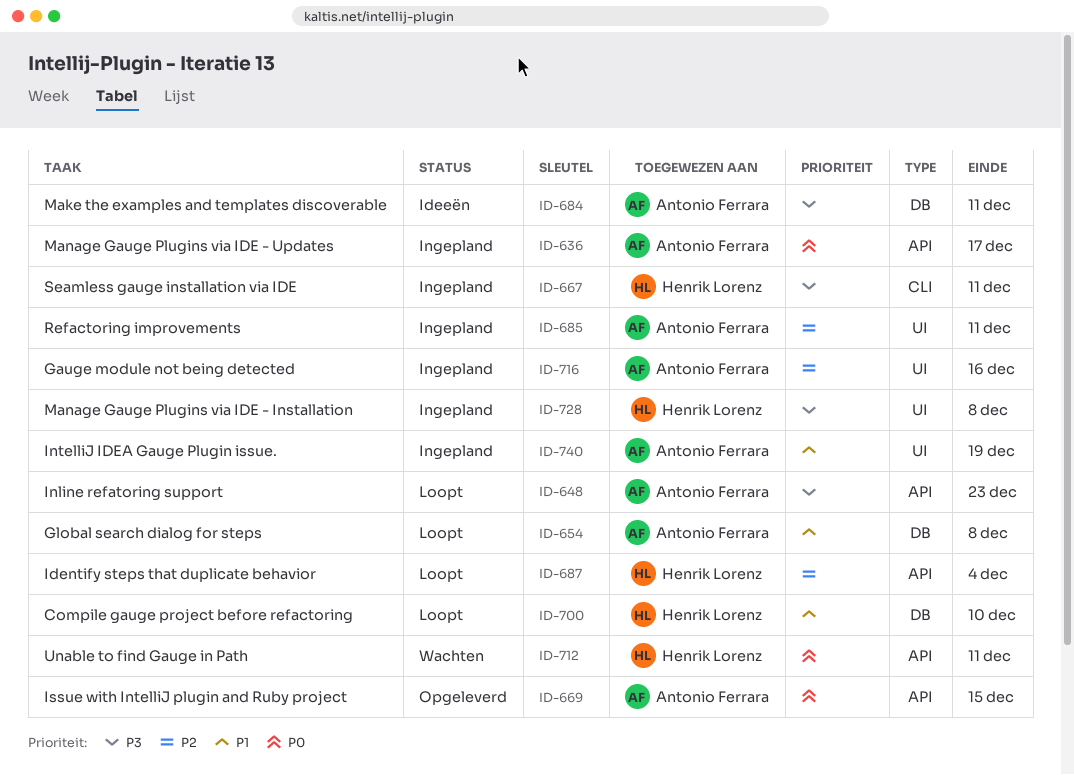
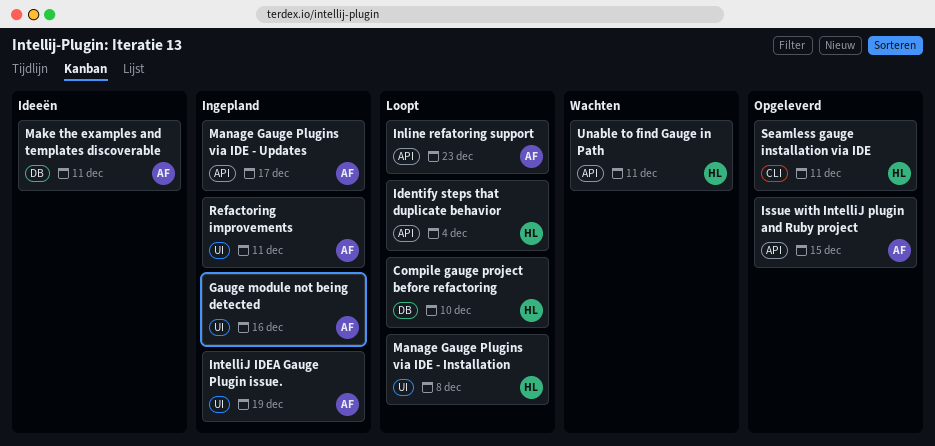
Global search dialog for steps: present -> none
Manage Gauge Plugins via IDE - Installation, status: Ingepland -> Loopt
Seamless gauge installation via IDE, status: Ingepland -> Opgeleverd

